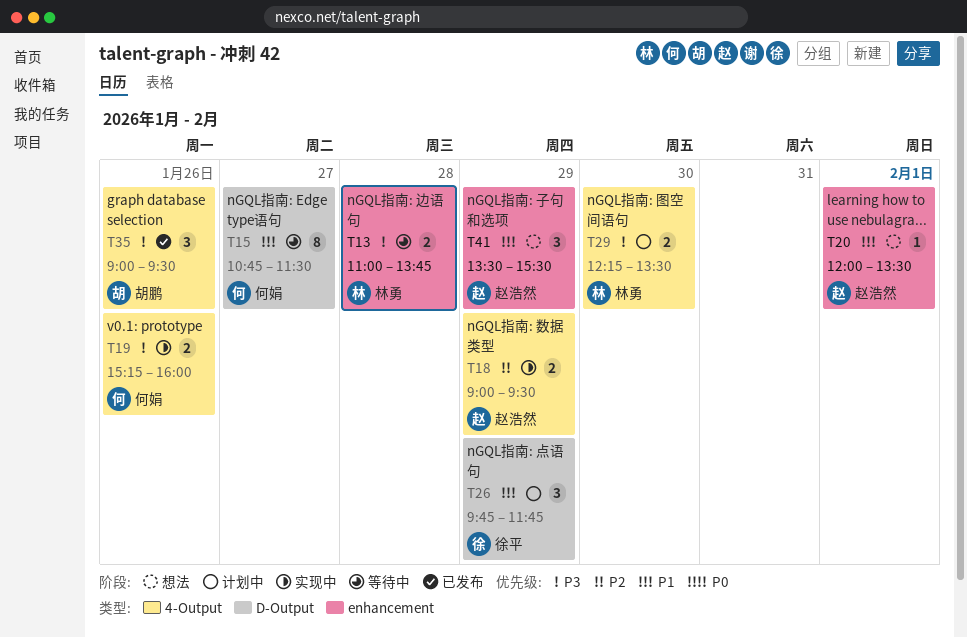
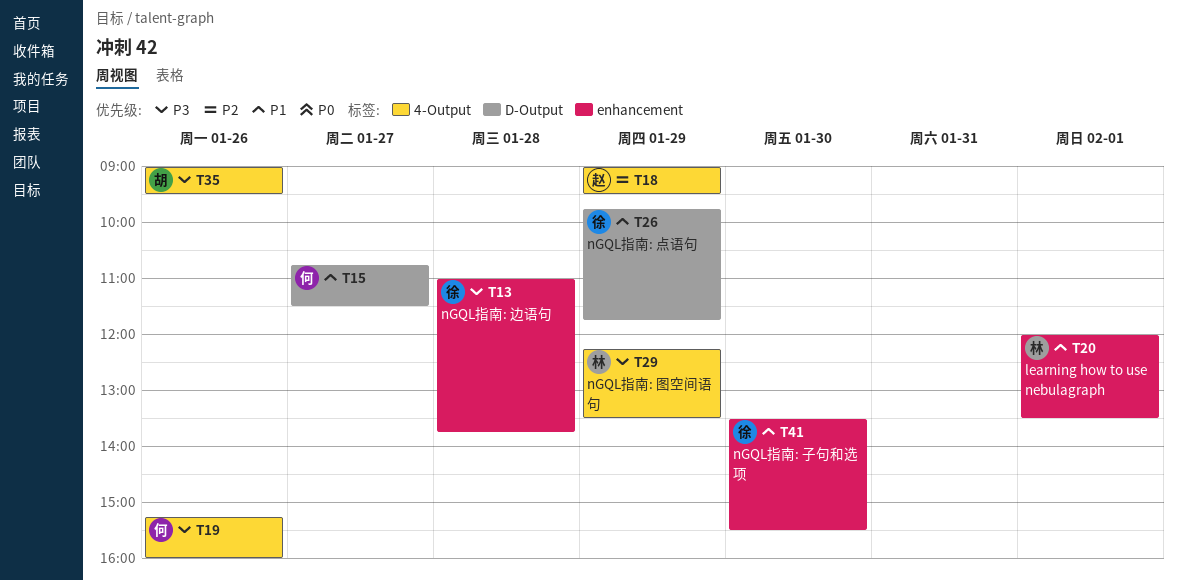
T13, owner: 林勇 -> 徐平
T20, owner: 赵浩然 -> 林勇
T29, day: Jan 30 -> Jan 29
T41, owner: 赵浩然 -> 徐平
T41, day: Jan 29 -> Jan 30

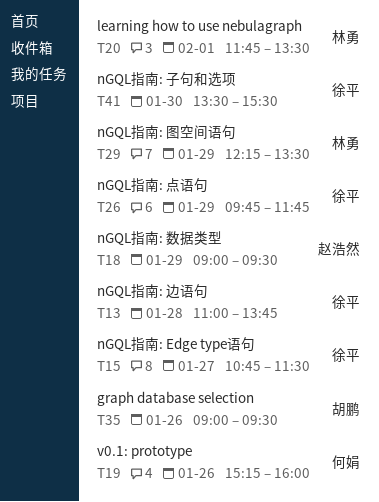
T15, owner: 何娟 -> 徐平
T20, begins: 12:00 -> 11:45

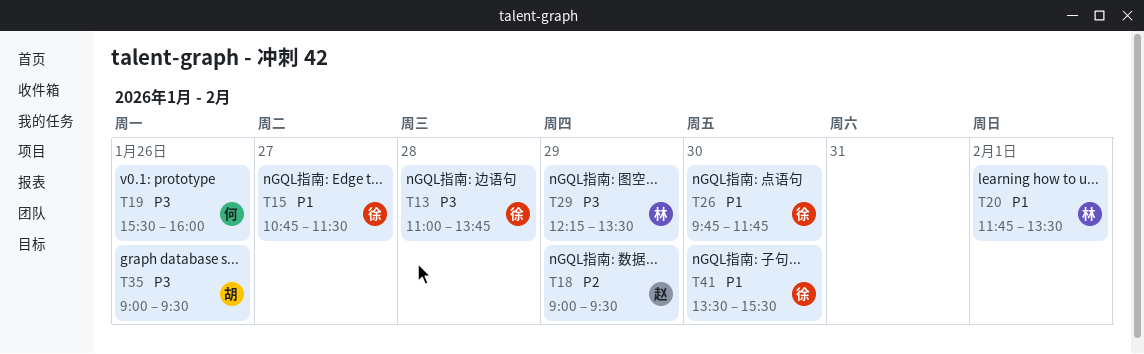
T19, begins: 15:15 -> 15:30
T26, day: Jan 29 -> Jan 30

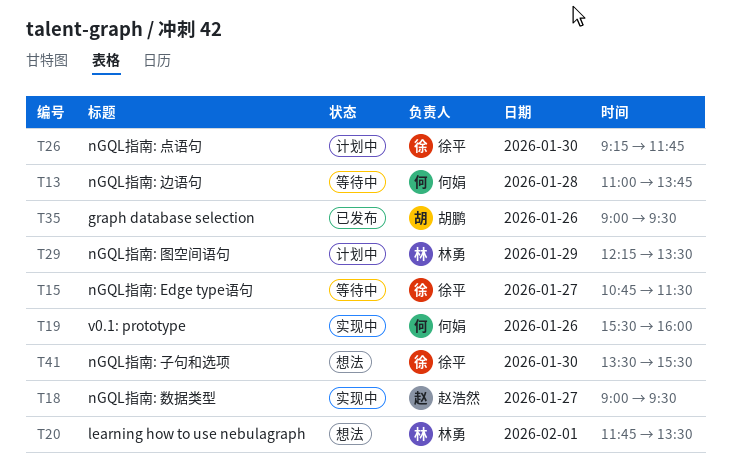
T13, owner: 徐平 -> 何娟
T18, day: Jan 29 -> Jan 27
T26, begins: 09:45 -> 09:15

